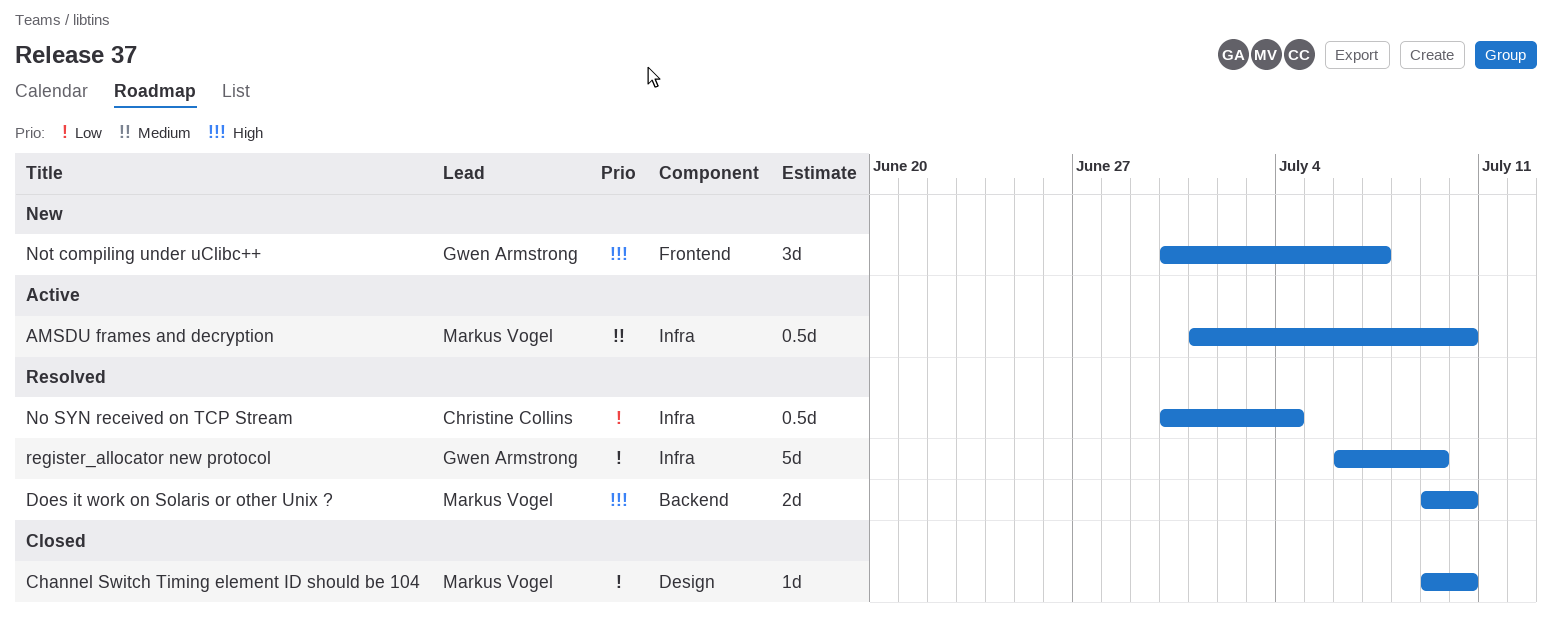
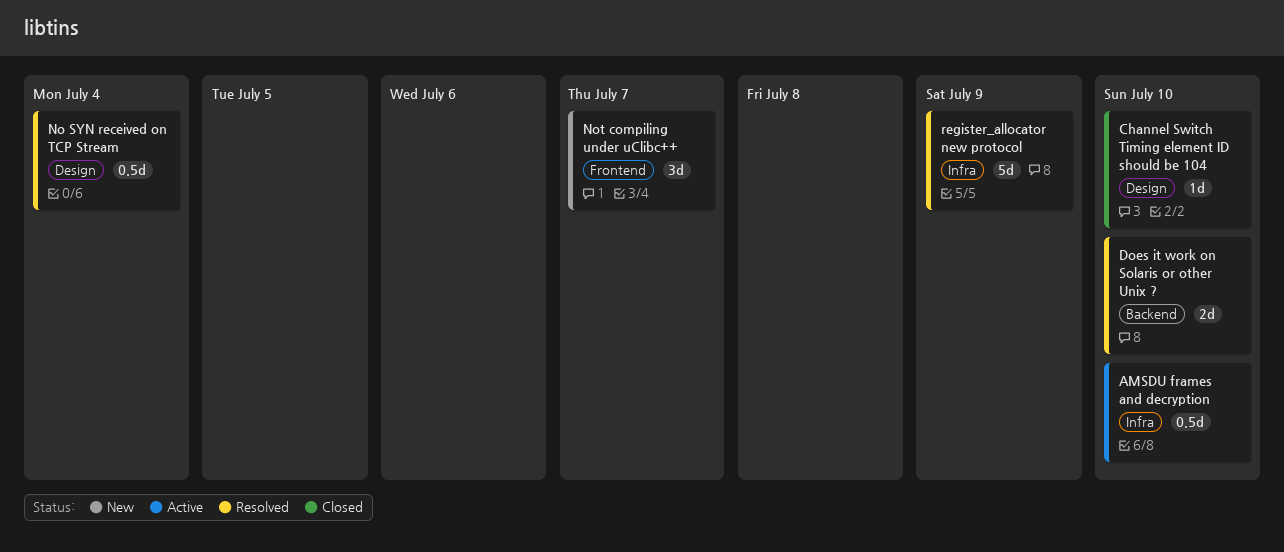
No SYN received on TCP Stream, label: Infra -> Design

